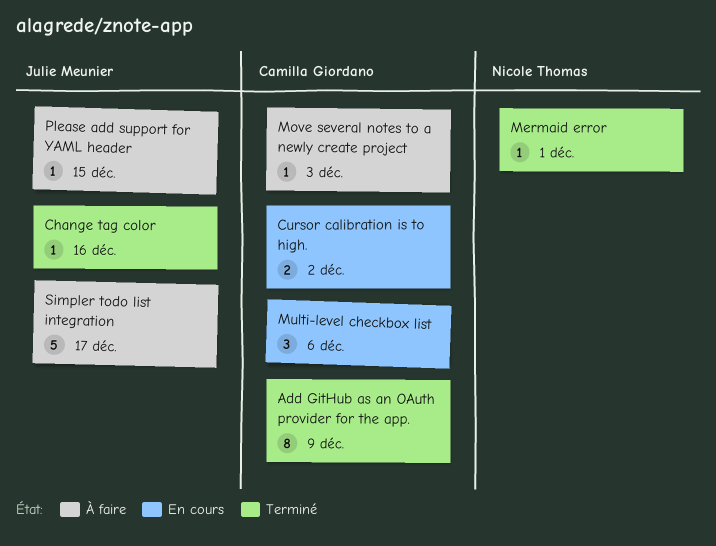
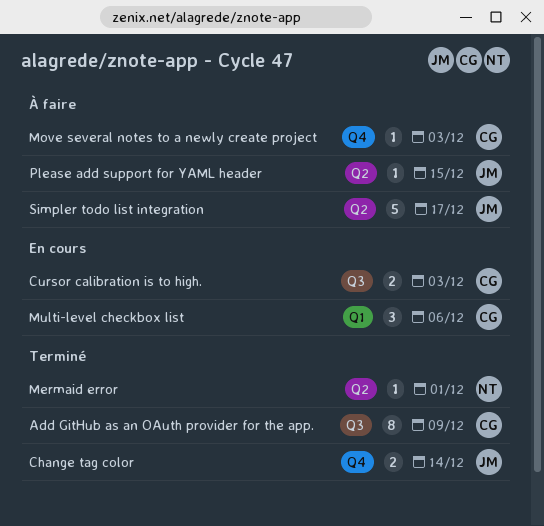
Change tag color, estimate: 1 -> 2
Change tag color, due: Dec 16 -> Dec 14
Cursor calibration is to high., due: Dec 2 -> Dec 3

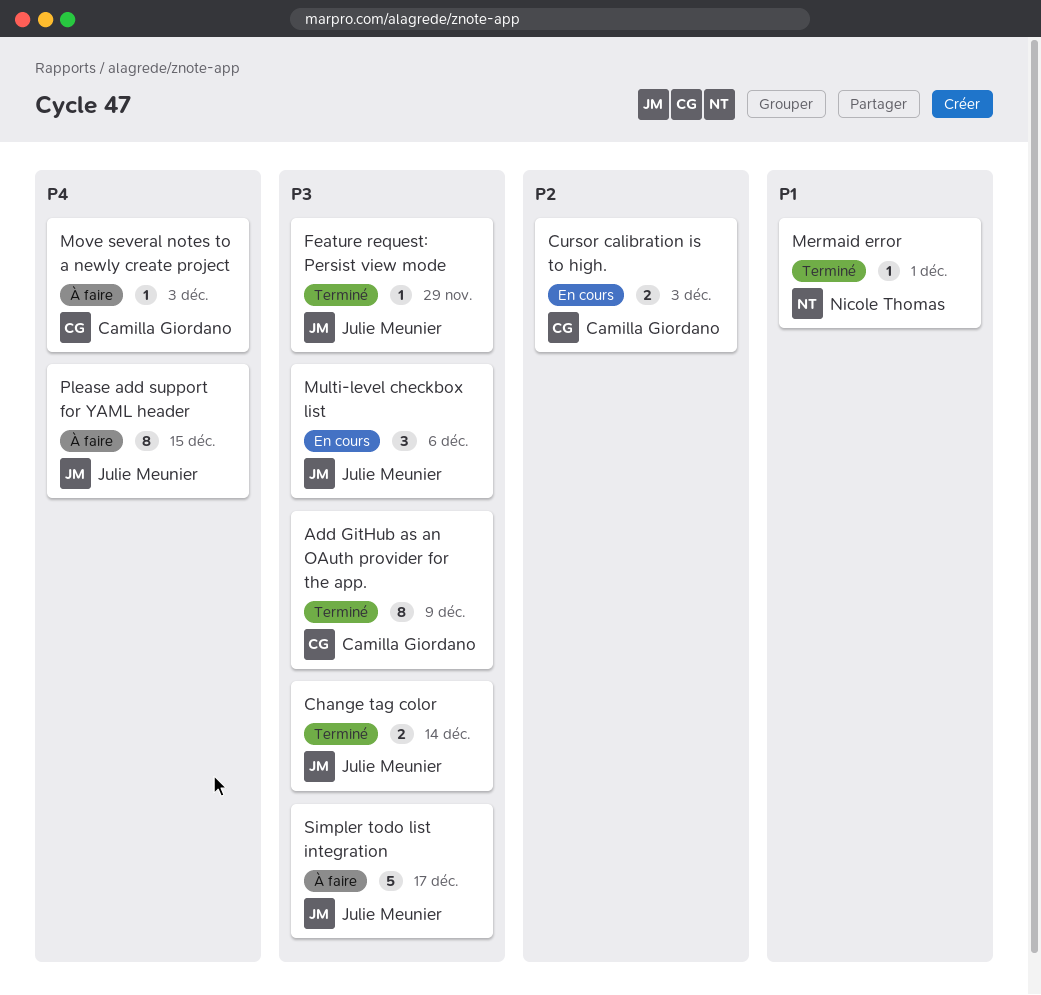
Feature request: Persist view mode: none -> present
Multi-level checkbox list, owner: Camilla Giordano -> Julie Meunier
Please add support for YAML header, estimate: 1 -> 8

